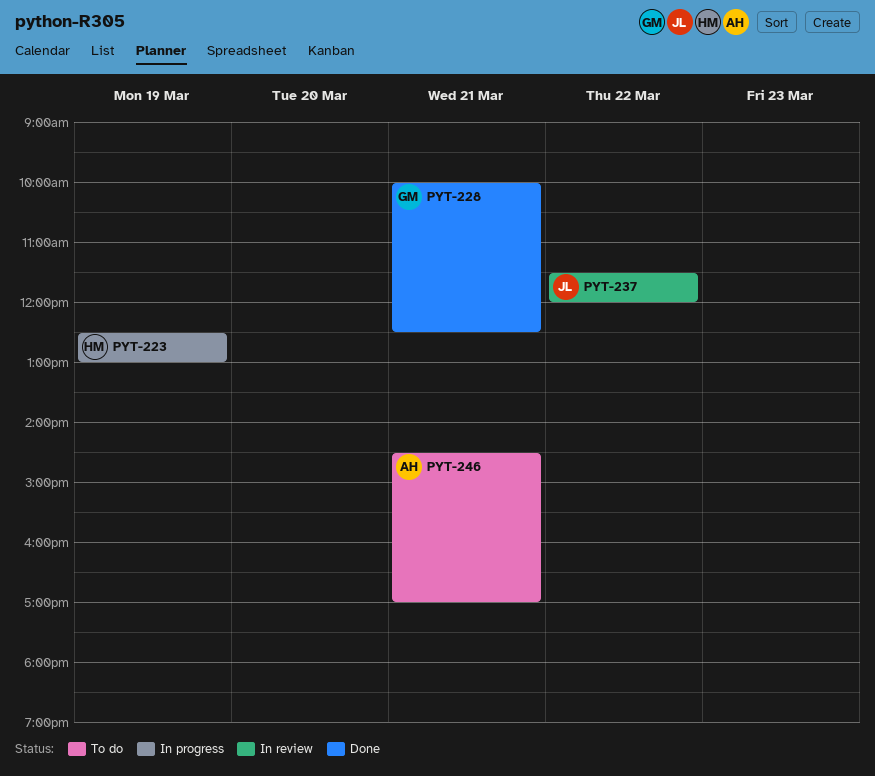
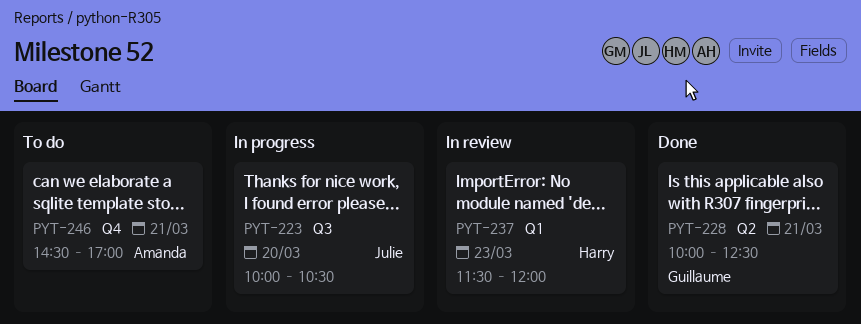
PYT-223, owner: Harry -> Julie
PYT-223, day: Mar 19 -> Mar 20
PYT-223, begins: 12:30 -> 10:00
PYT-223, ends: 13:00 -> 10:30
PYT-237, owner: Julie -> Harry
PYT-237, day: Mar 22 -> Mar 23

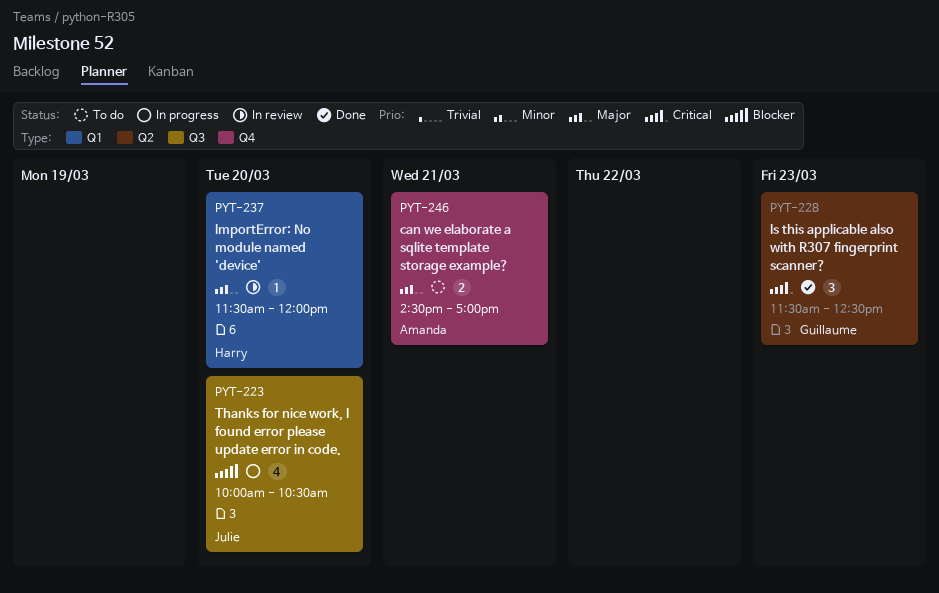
PYT-228, day: Mar 21 -> Mar 23
PYT-228, begins: 10:00 -> 11:30
PYT-237, day: Mar 23 -> Mar 20

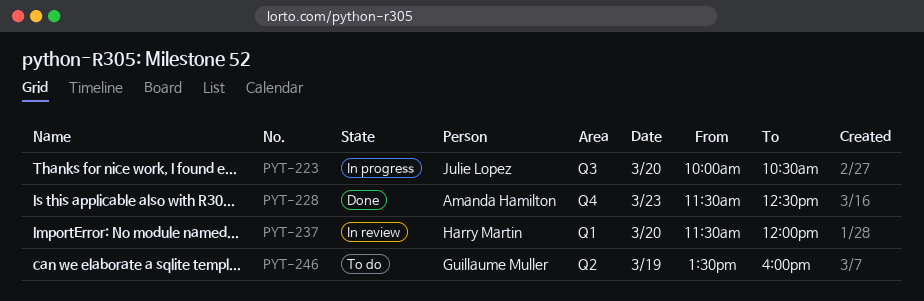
PYT-228, owner: Guillaume Muller -> Amanda Hamilton
PYT-228, label: Q2 -> Q4
PYT-246, owner: Amanda Hamilton -> Guillaume Muller
PYT-246, label: Q4 -> Q2
PYT-246, day: Mar 21 -> Mar 19
PYT-246, begins: 14:30 -> 13:30
PYT-246, ends: 17:00 -> 16:00

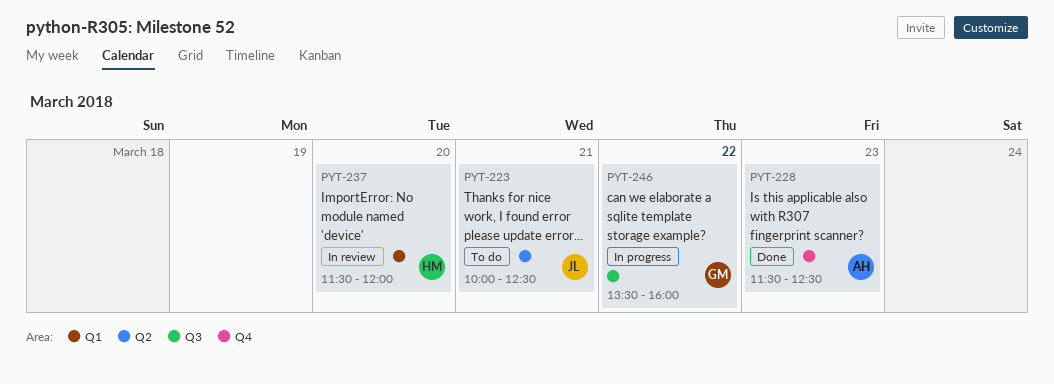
PYT-223, status: In progress -> To do
PYT-223, label: Q3 -> Q2
PYT-223, day: Mar 20 -> Mar 21
PYT-223, ends: 10:30 -> 12:30
PYT-246, status: To do -> In progress
PYT-246, label: Q2 -> Q3
PYT-246, day: Mar 19 -> Mar 22

